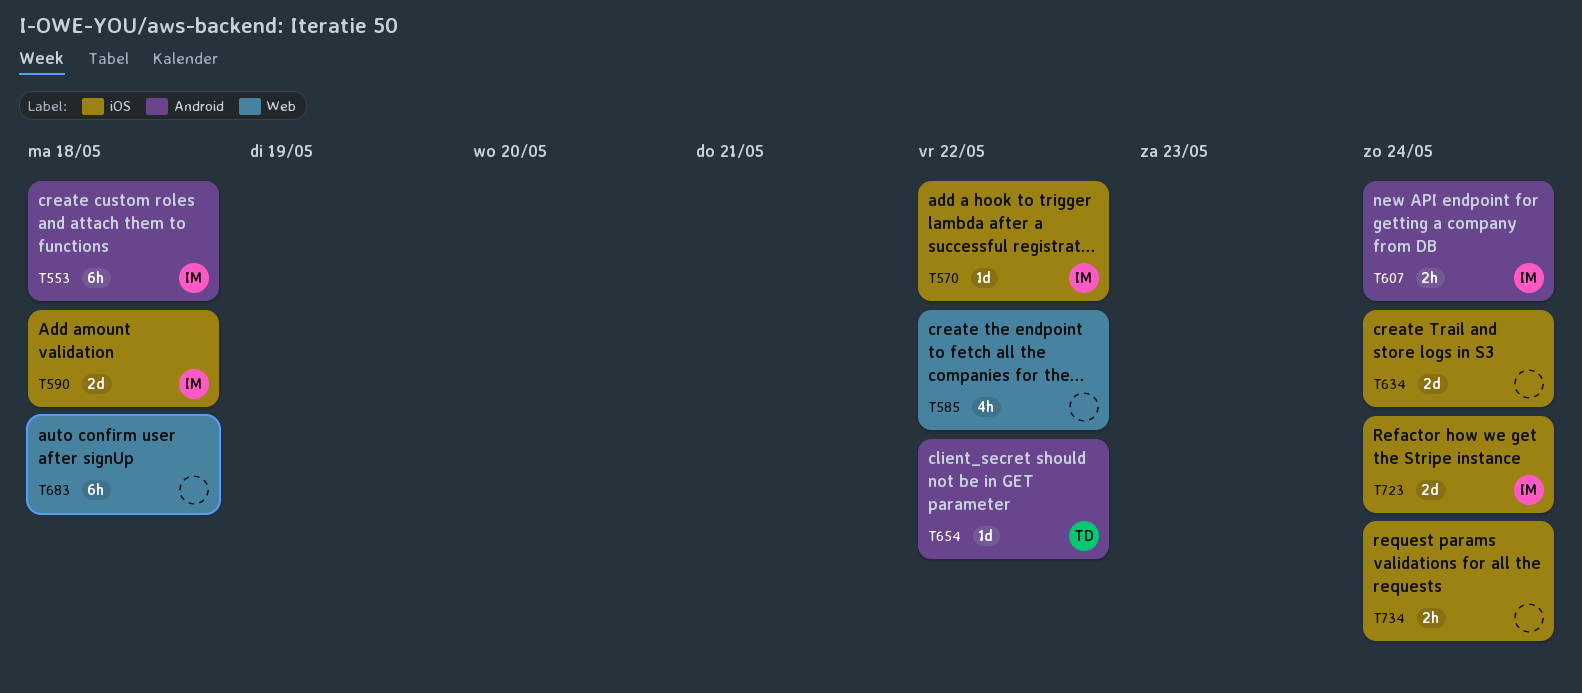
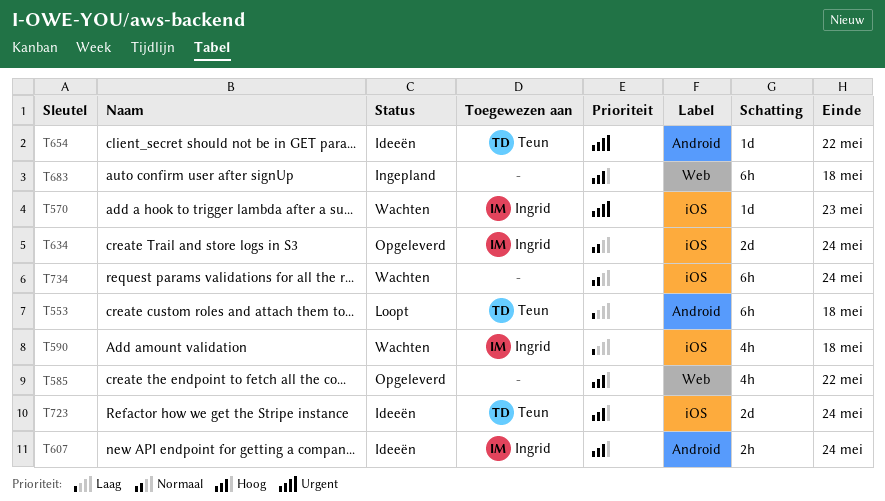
T553, owner: Ingrid -> Teun
T570, due: May 22 -> May 23
T590, estimate: 2d -> 4h
T634, owner: none -> Ingrid
T723, owner: Ingrid -> Teun
T734, estimate: 2h -> 6h

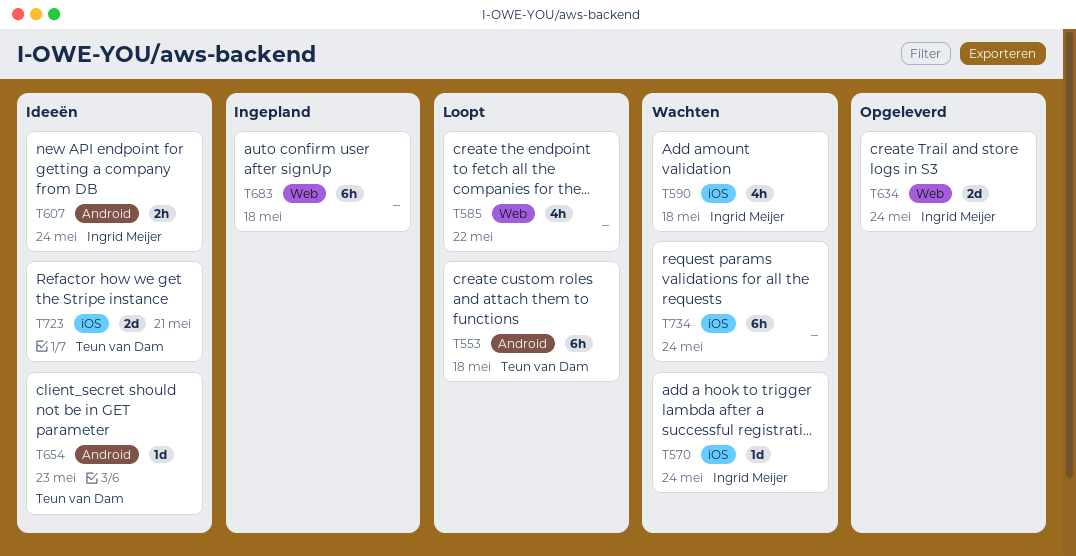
T570, due: May 23 -> May 24
T585, status: Opgeleverd -> Loopt
T634, label: iOS -> Web
T654, due: May 22 -> May 23
T723, due: May 24 -> May 21

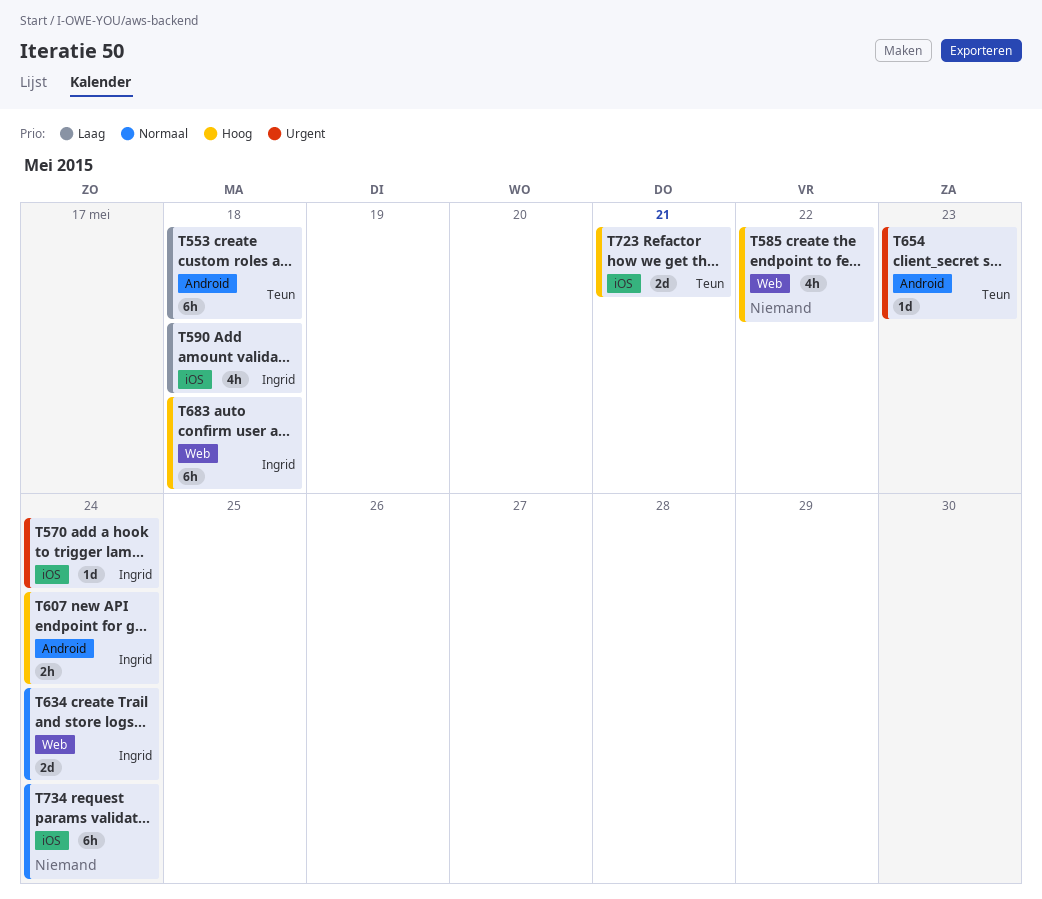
T683, owner: none -> Ingrid Meijer

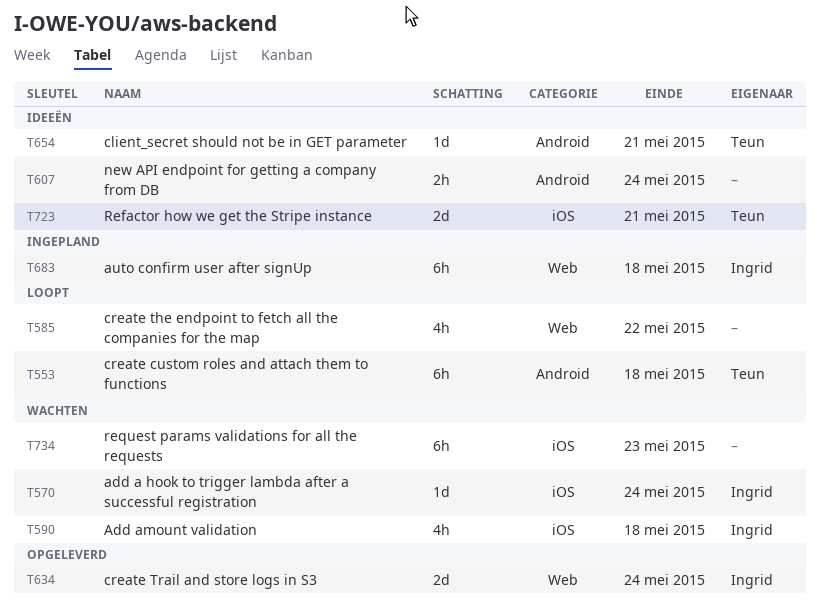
T607, owner: Ingrid -> none
T654, due: May 23 -> May 21
T734, due: May 24 -> May 23

